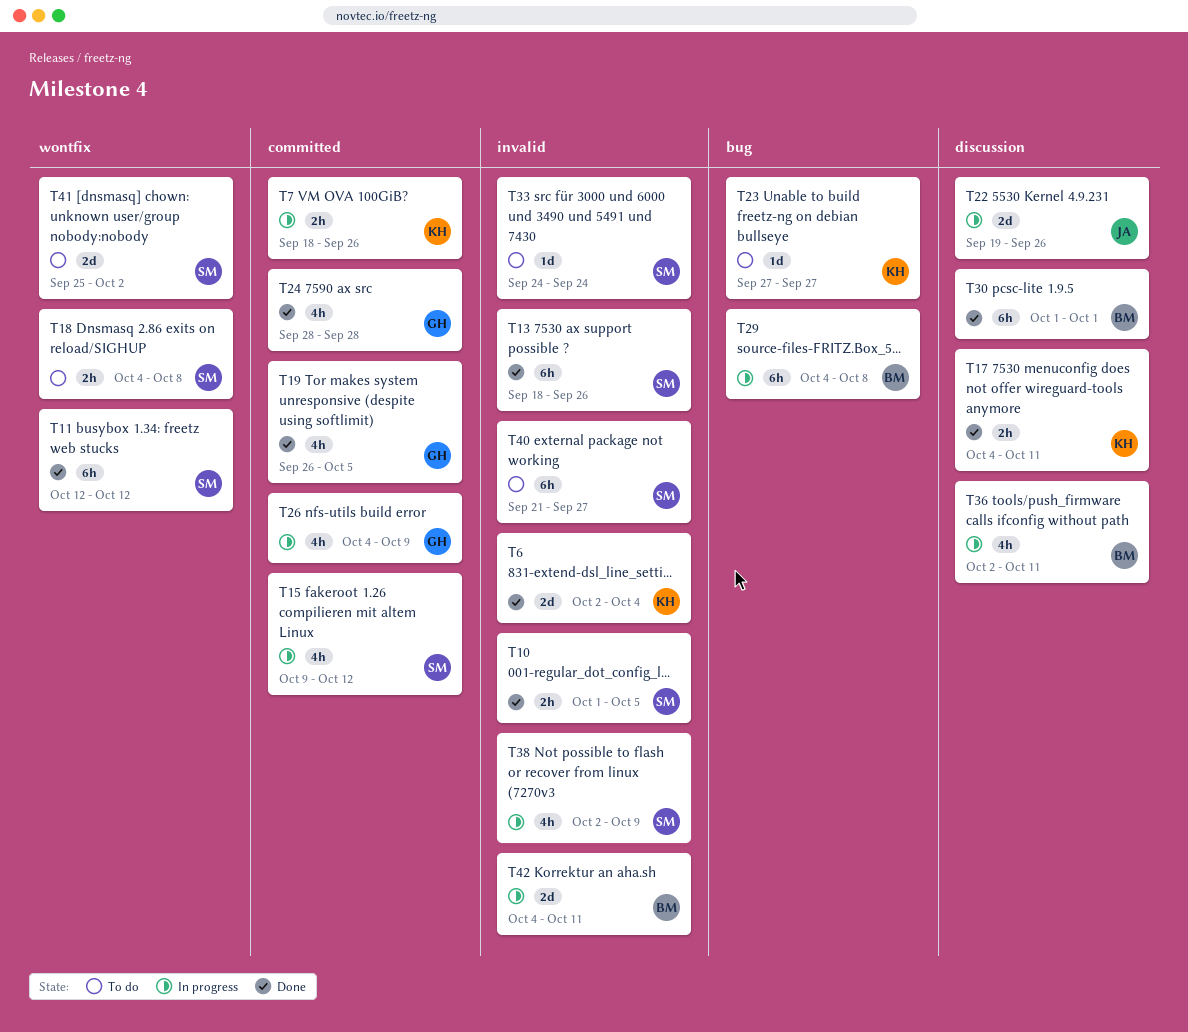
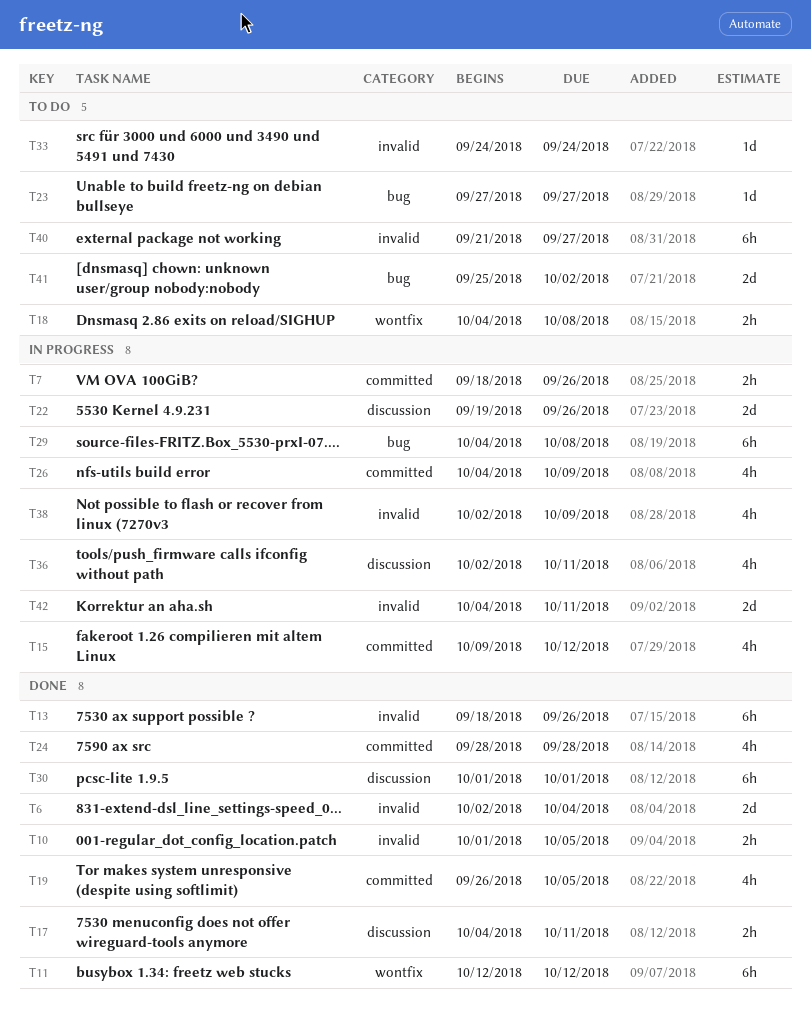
T41, label: wontfix -> bug

